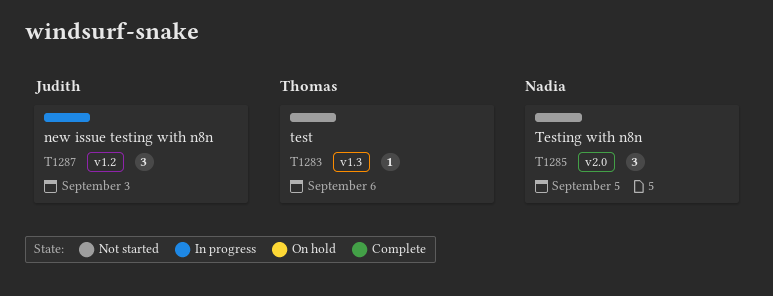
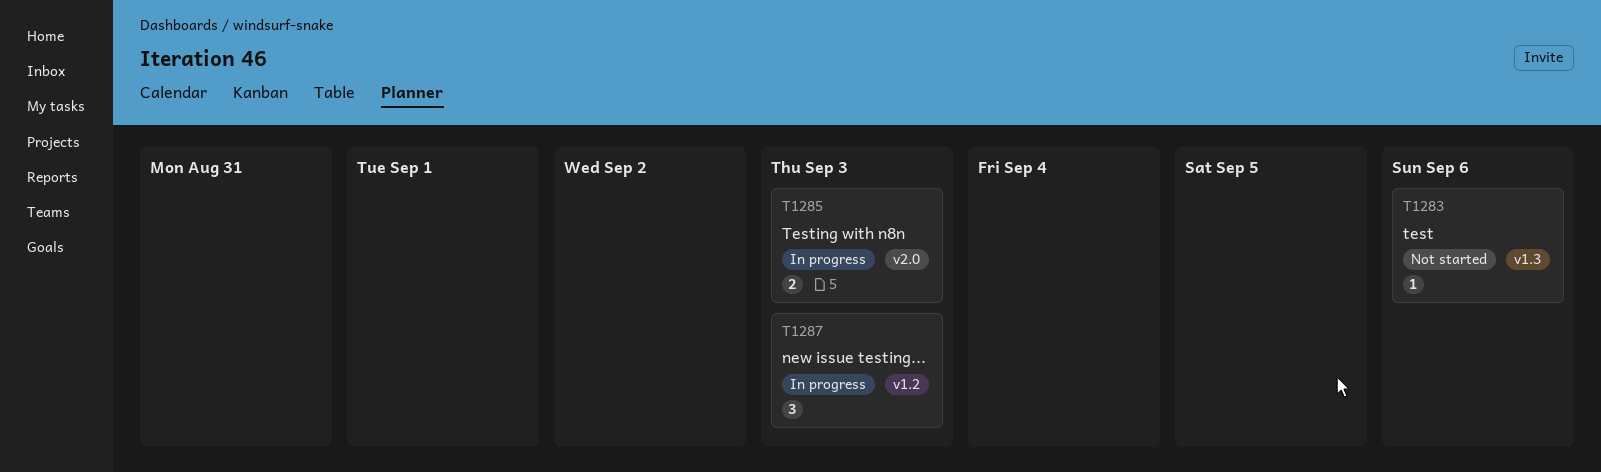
T1285, status: Not started -> In progress
T1285, estimate: 3 -> 2
T1285, due: Sep 5 -> Sep 3

